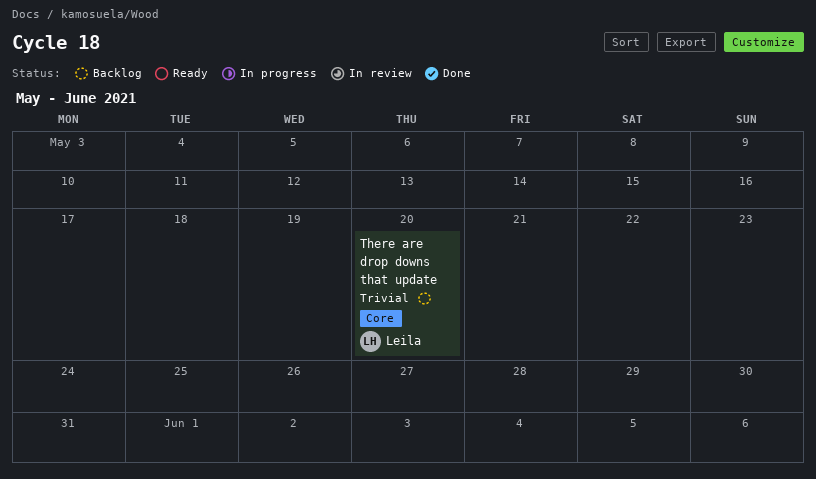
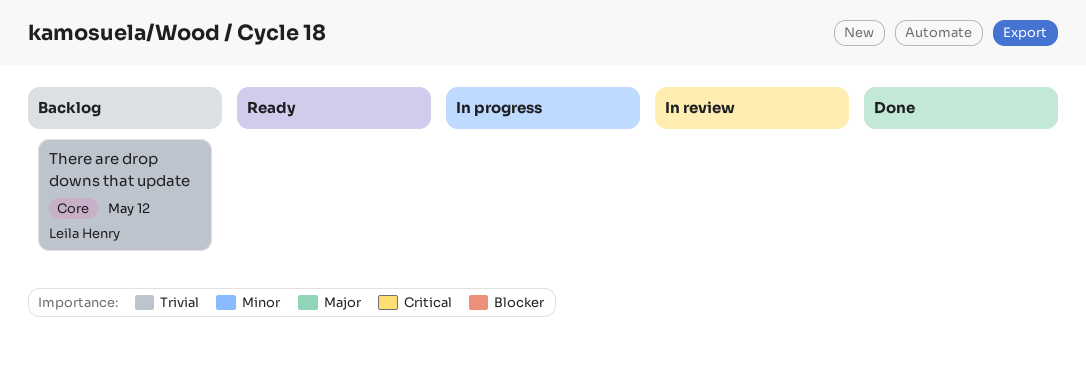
There are drop downs that update, due: May 20 -> May 12

